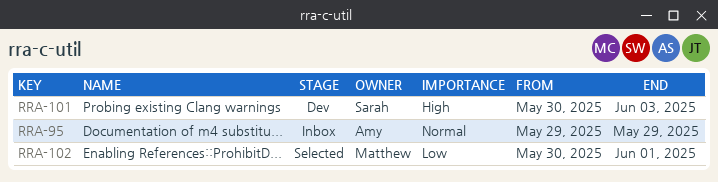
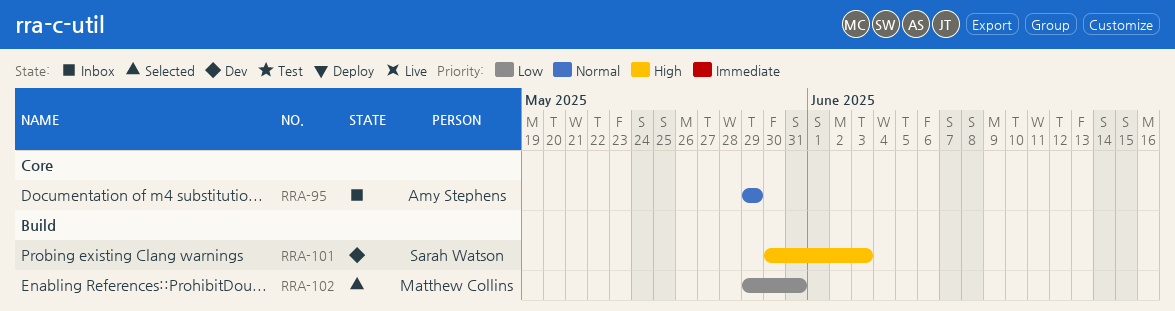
RRA-102, start: May 30 -> May 29
RRA-102, due: Jun 1 -> May 31

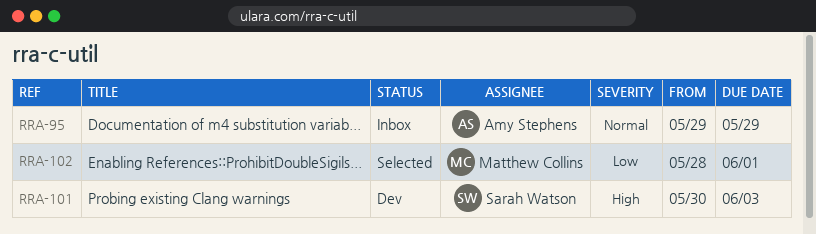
RRA-102, start: May 29 -> May 28
RRA-102, due: May 31 -> Jun 1

